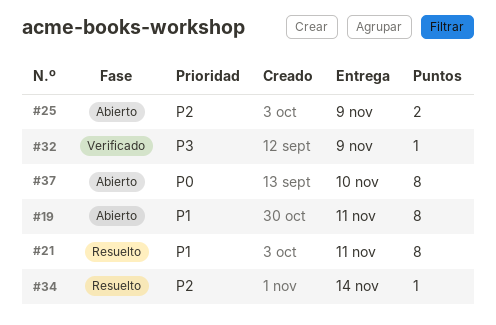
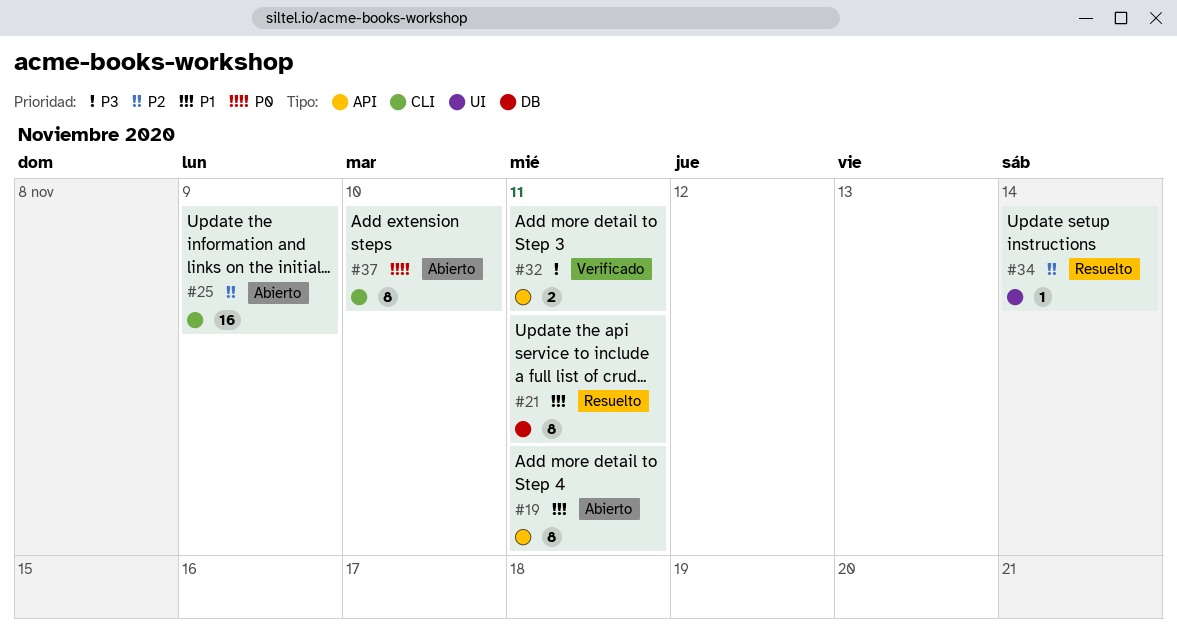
#25, estimate: 2 -> 16
#32, estimate: 1 -> 2
#32, due: Nov 9 -> Nov 11

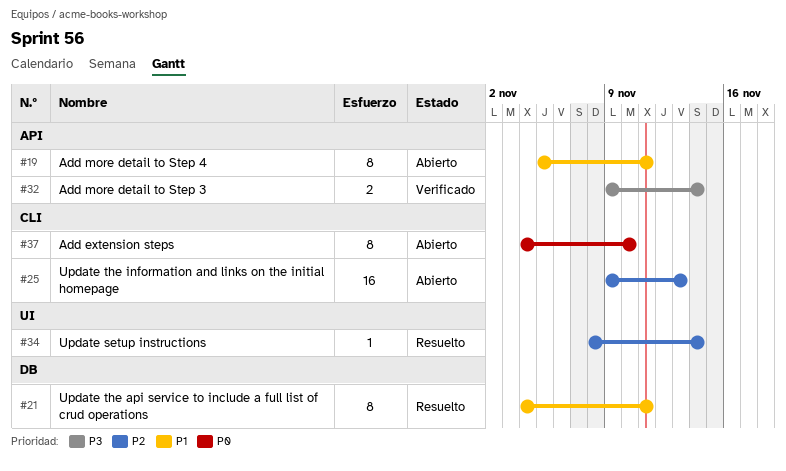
#25, due: Nov 9 -> Nov 13
#32, due: Nov 11 -> Nov 14

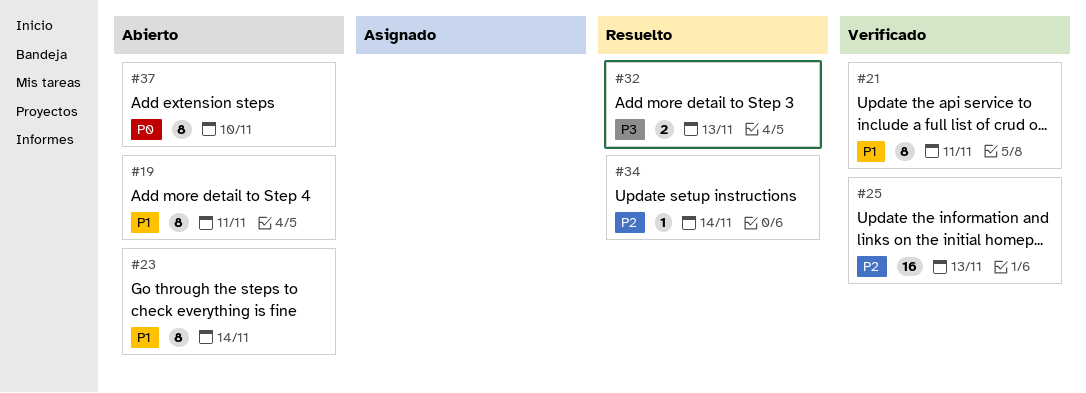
#21, status: Resuelto -> Verificado
#23: none -> present
#25, status: Abierto -> Verificado
#32, status: Verificado -> Resuelto
#32, due: Nov 14 -> Nov 13

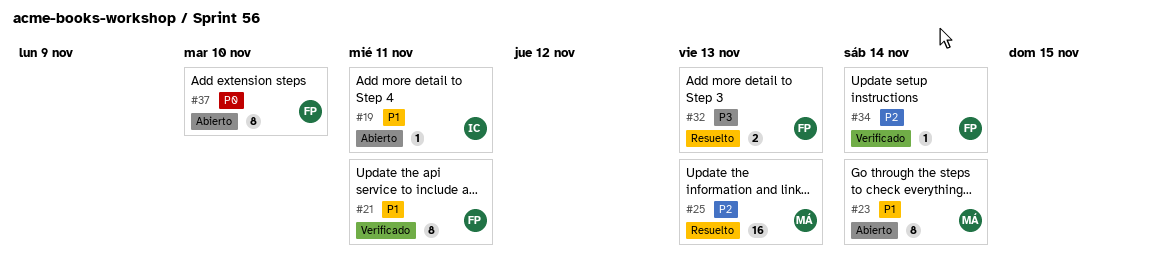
#19, estimate: 8 -> 1
#25, status: Verificado -> Resuelto
#34, status: Resuelto -> Verificado

